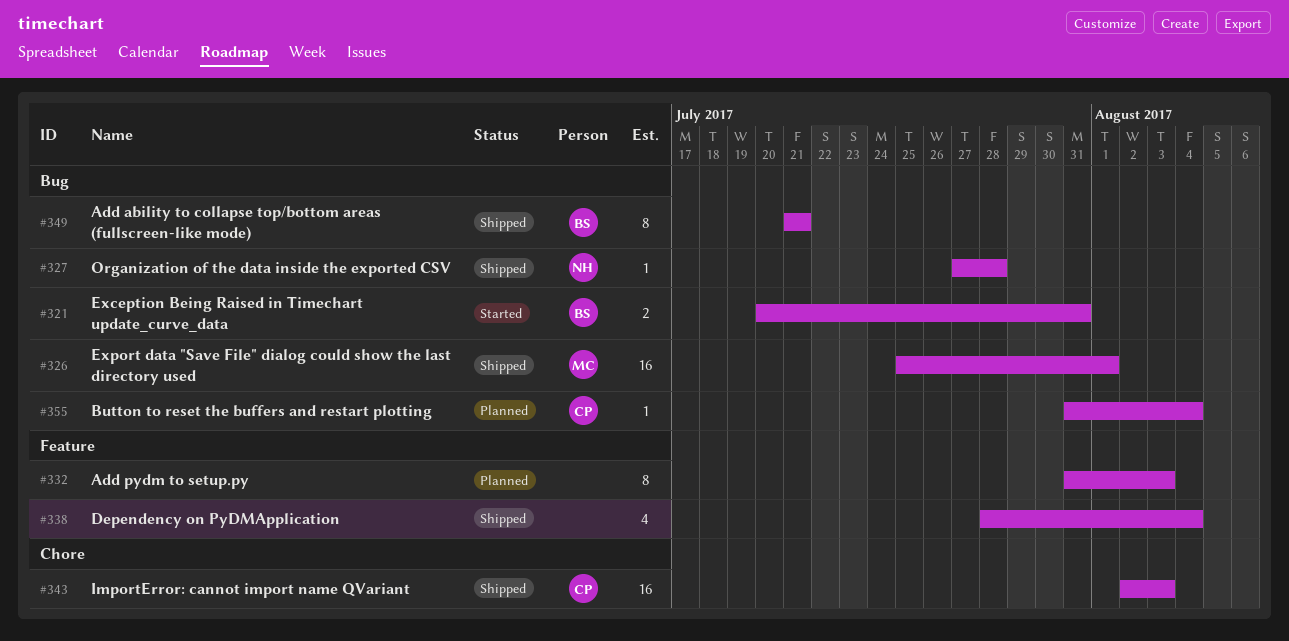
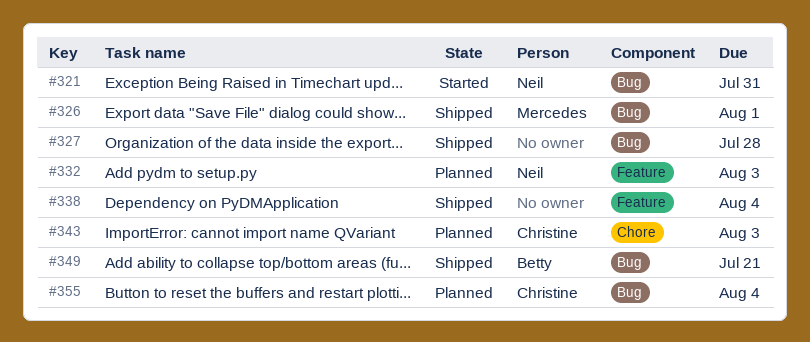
#321, owner: Betty -> Neil
#327, owner: Neil -> none
#332, owner: none -> Neil
#343, status: Shipped -> Planned

